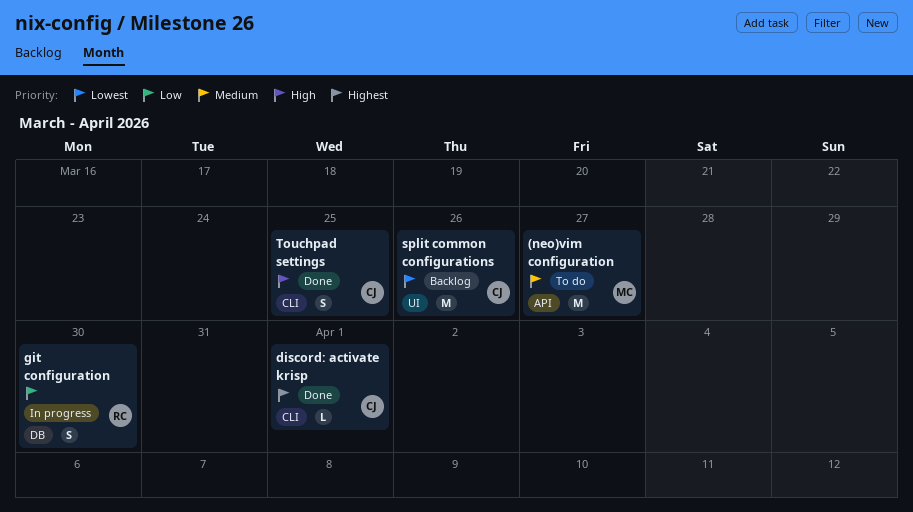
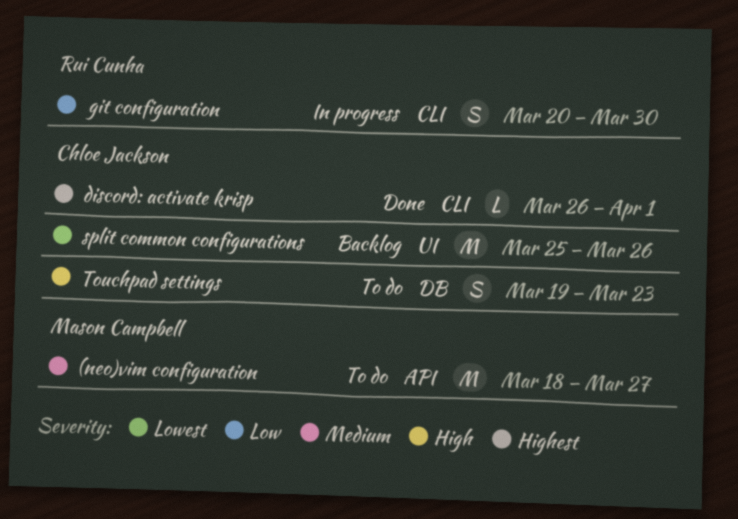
git configuration, label: DB -> CLI
Touchpad settings, status: Done -> To do
Touchpad settings, label: CLI -> DB
Touchpad settings, due: Mar 25 -> Mar 23

